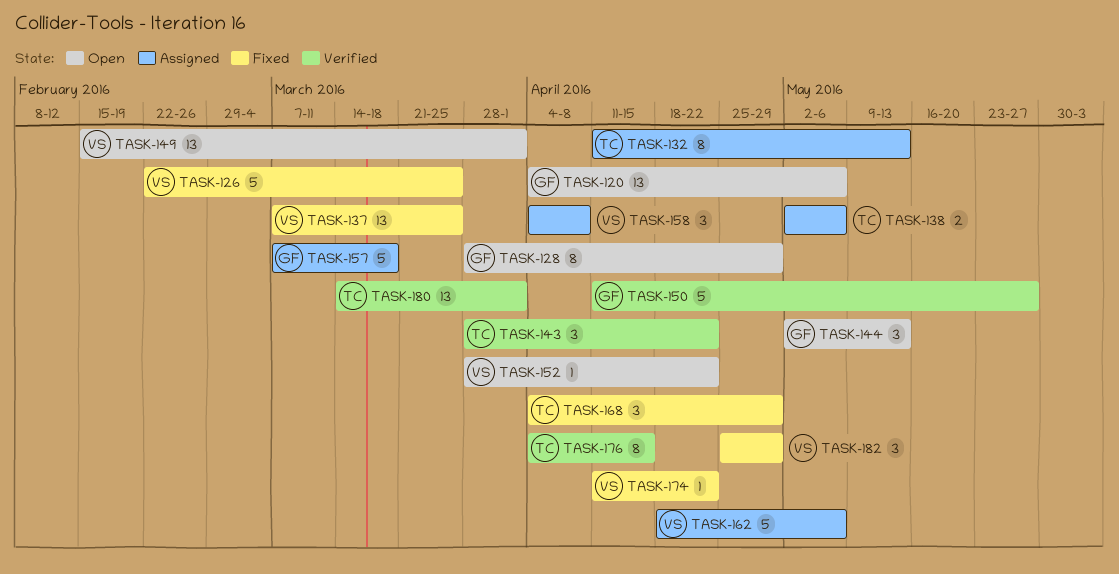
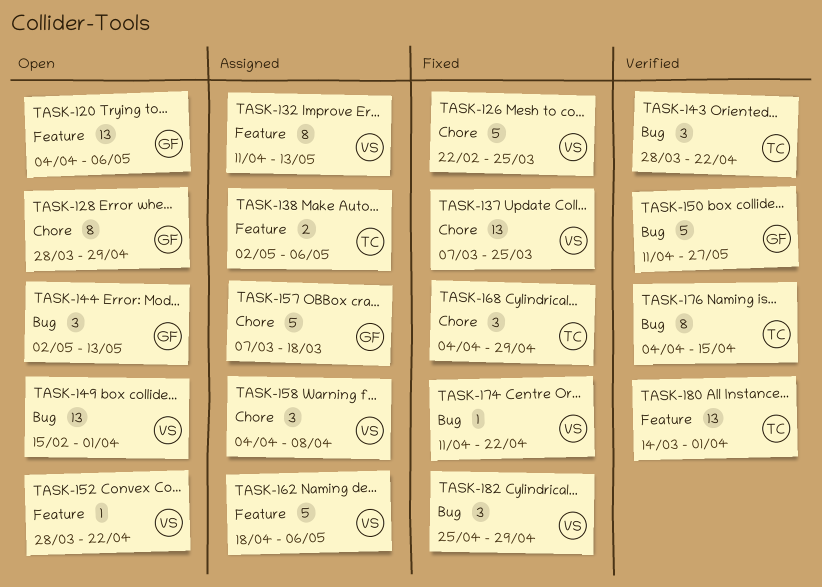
TASK-132, owner: TC -> VS

